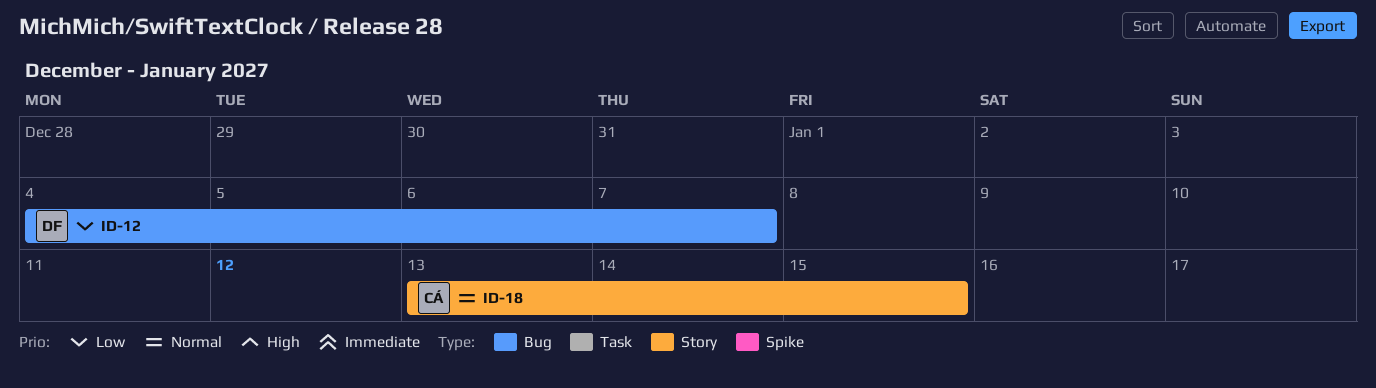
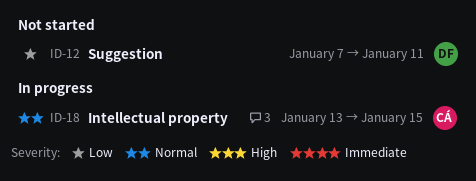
ID-12, start: Jan 4 -> Jan 7
ID-12, due: Jan 7 -> Jan 11

